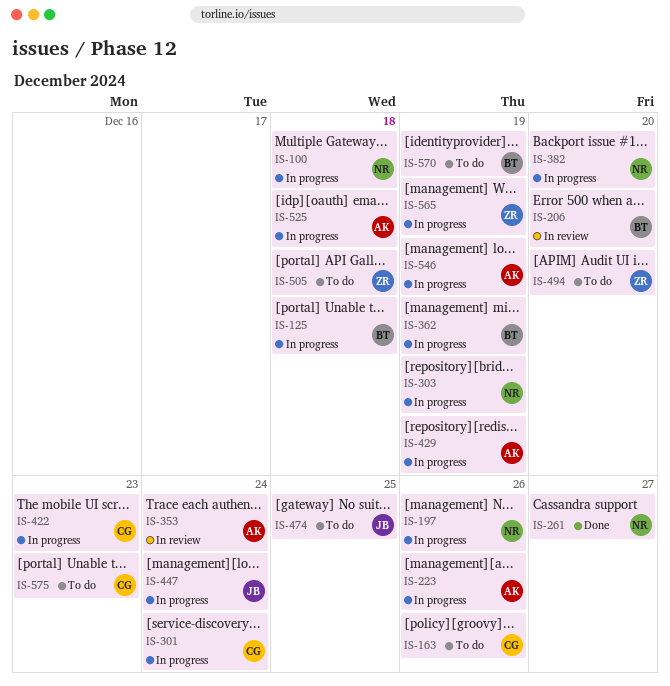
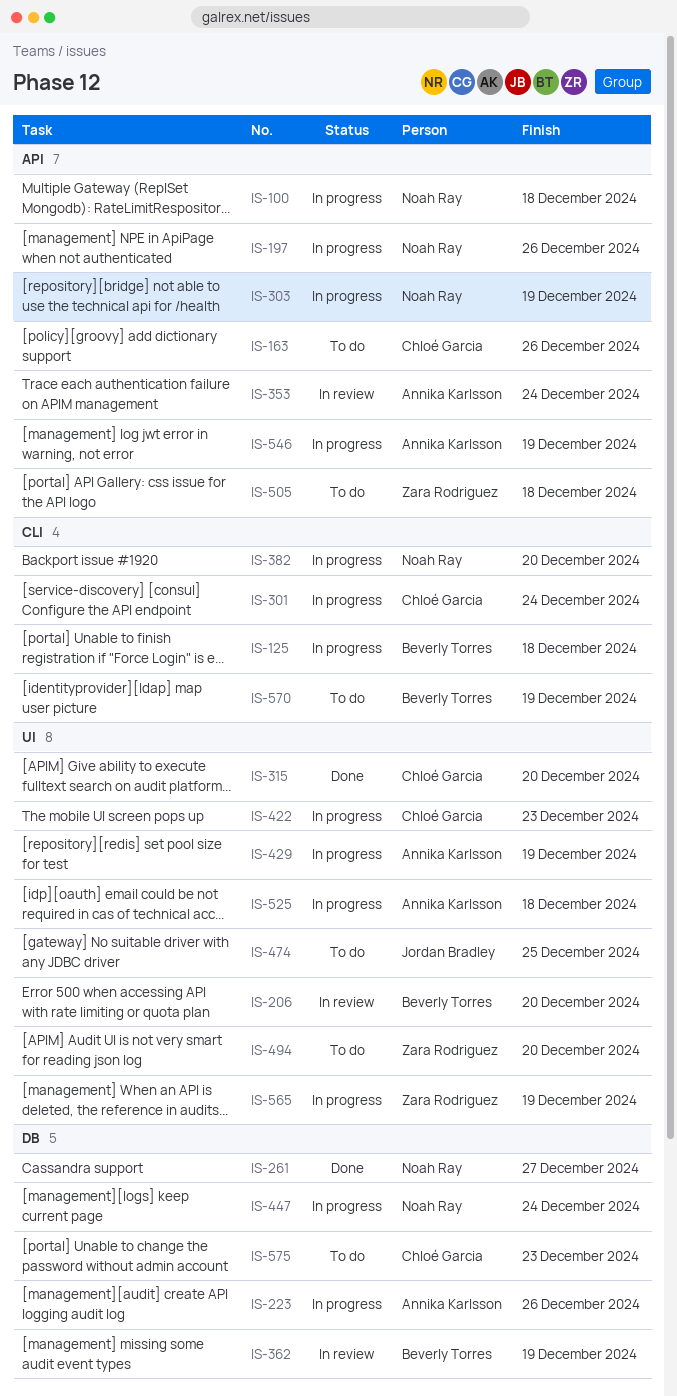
IS-315: none -> present
IS-362, status: In progress -> In review
IS-447, owner: Jordan Bradley -> Noah Ray

